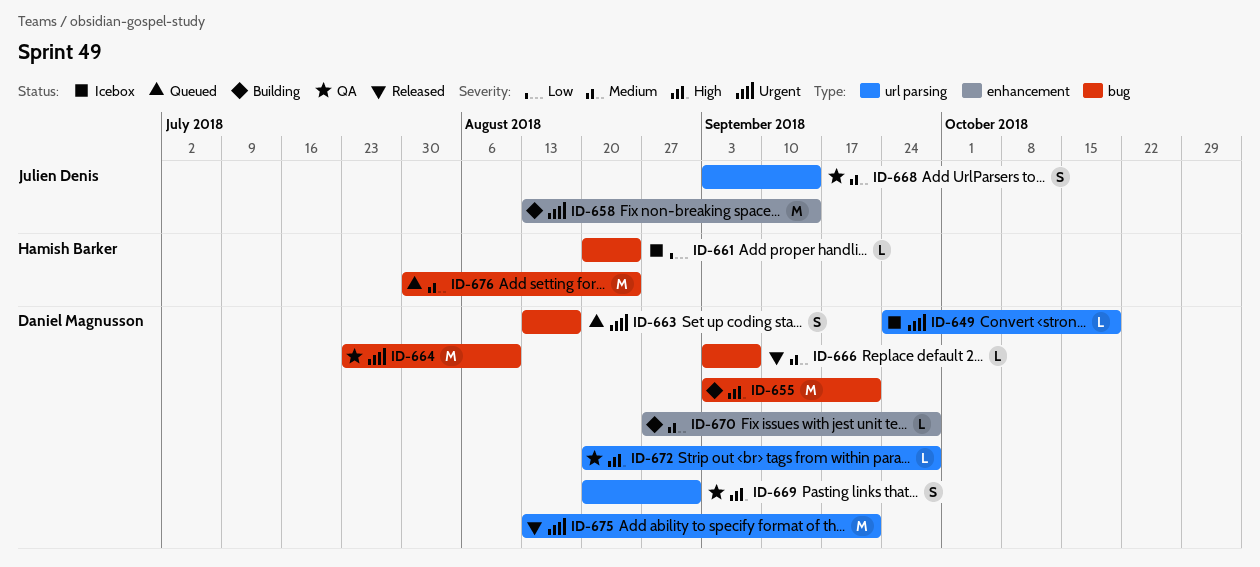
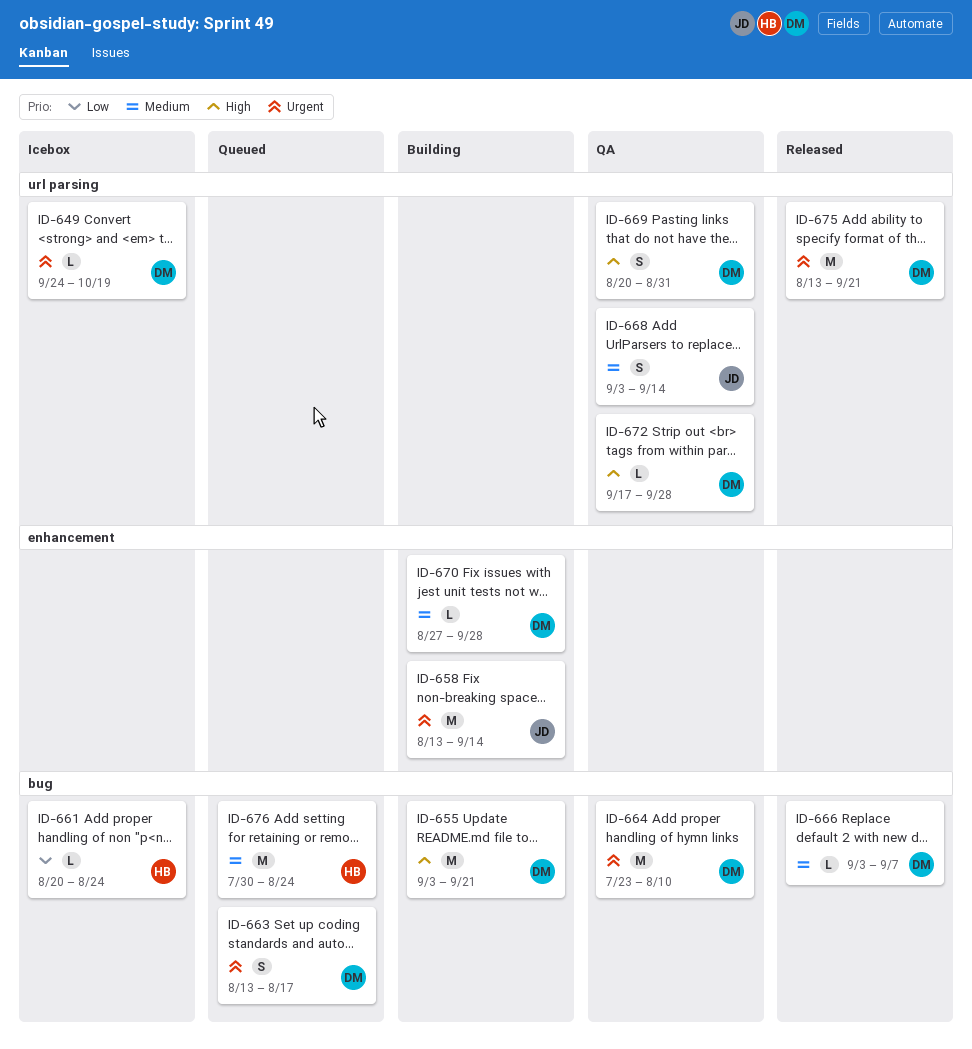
ID-672, start: Aug 20 -> Sep 17

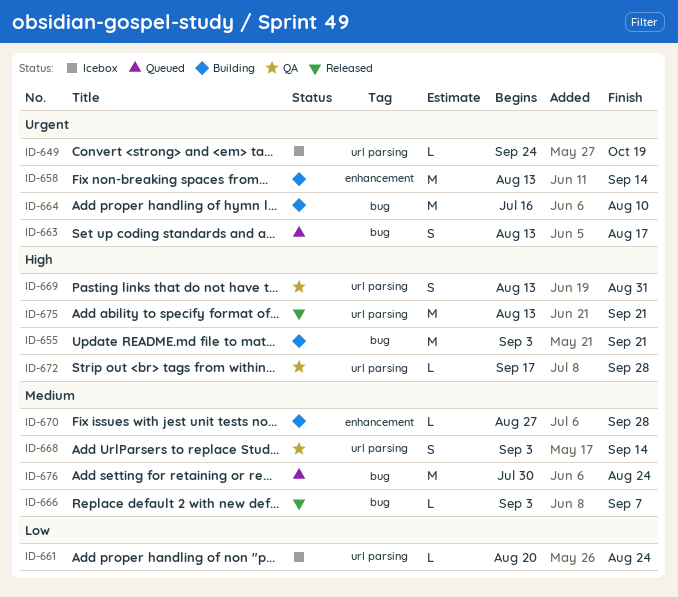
ID-661, label: bug -> url parsing
ID-664, status: QA -> Building
ID-664, start: Jul 23 -> Jul 16
ID-669, start: Aug 20 -> Aug 13
ID-675, priority: Urgent -> High

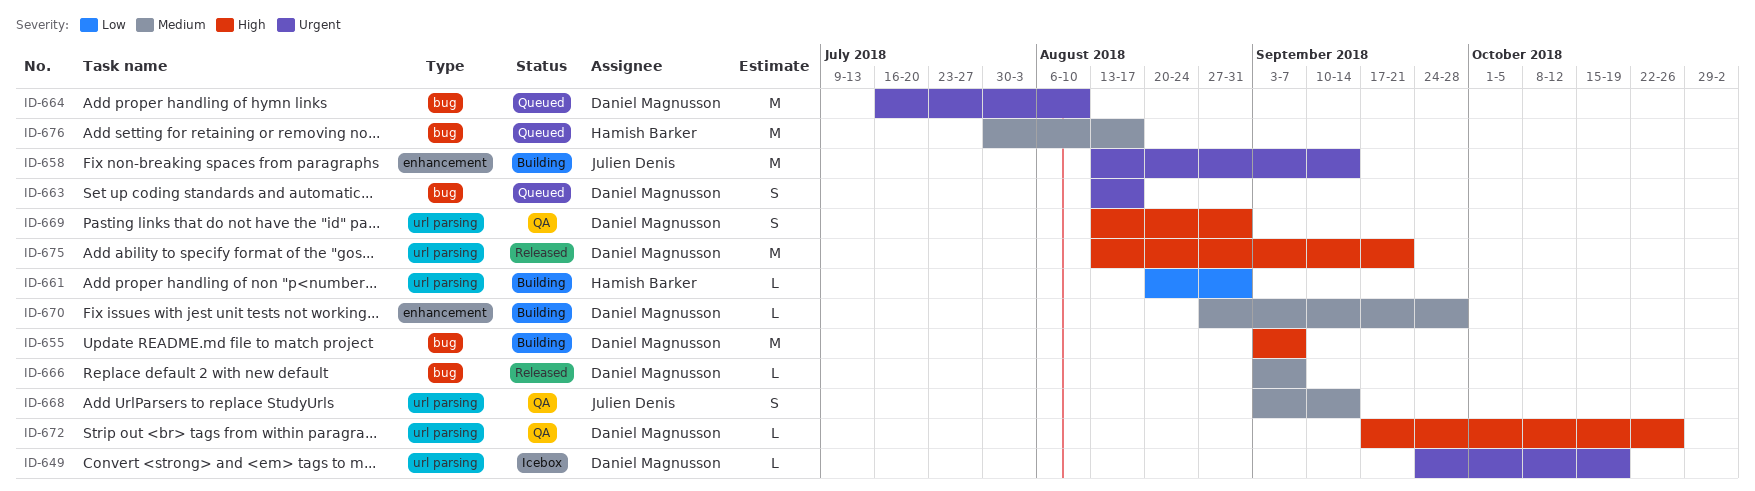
ID-655, due: Sep 21 -> Sep 7
ID-661, status: Icebox -> Building
ID-661, due: Aug 24 -> Aug 31
ID-664, status: Building -> Queued
ID-672, due: Sep 28 -> Oct 26
ID-676, due: Aug 24 -> Aug 17

